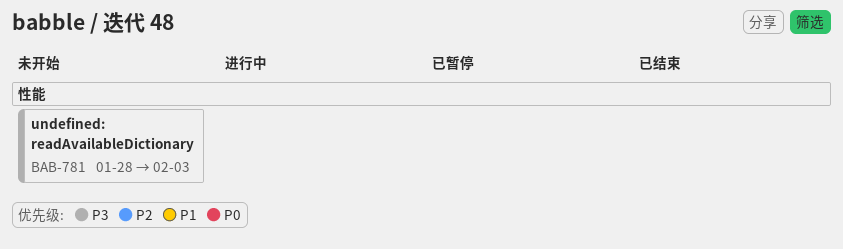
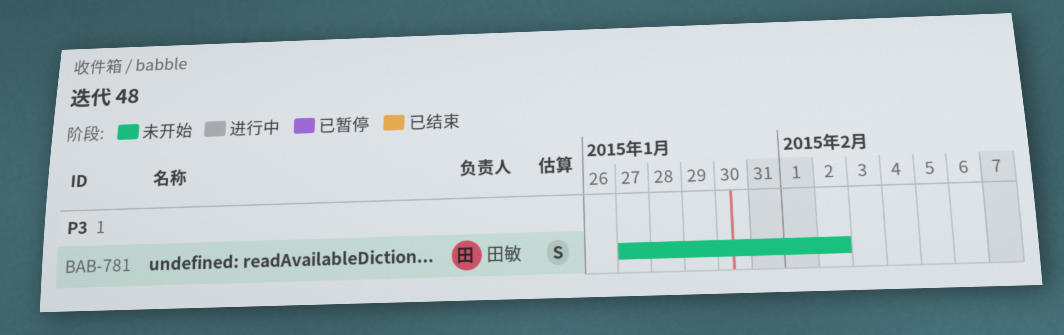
BAB-781, start: Jan 28 -> Jan 27
BAB-781, due: Feb 3 -> Feb 2

